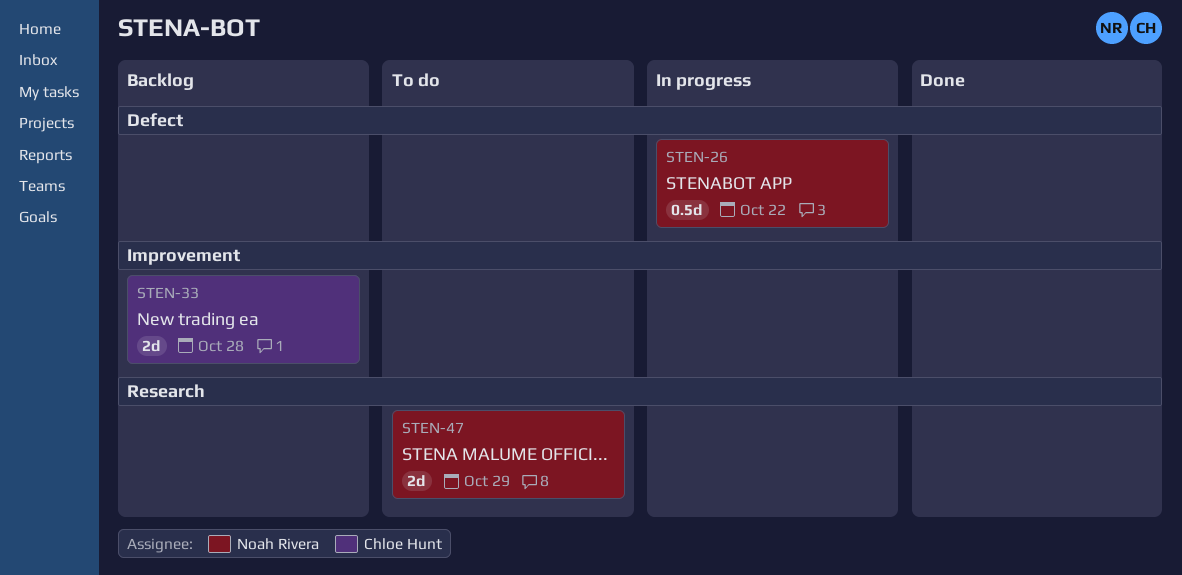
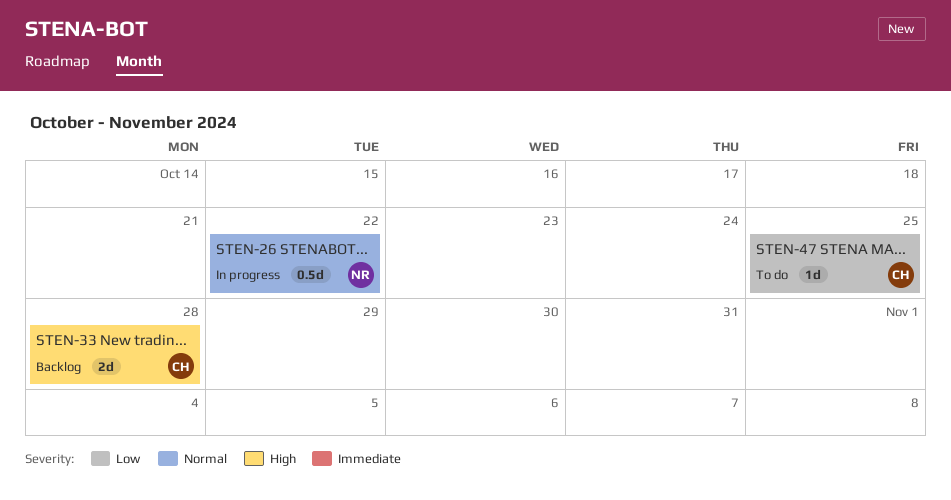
STEN-47, owner: Noah Rivera -> Chloe Hunt
STEN-47, estimate: 2d -> 1d
STEN-47, due: Oct 29 -> Oct 25

